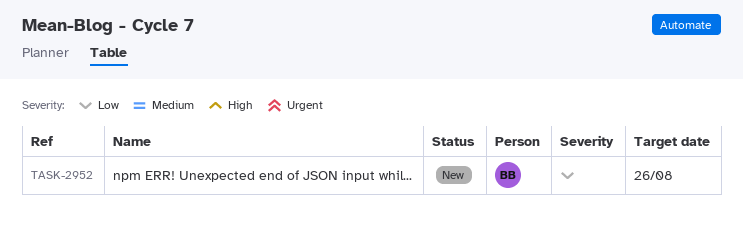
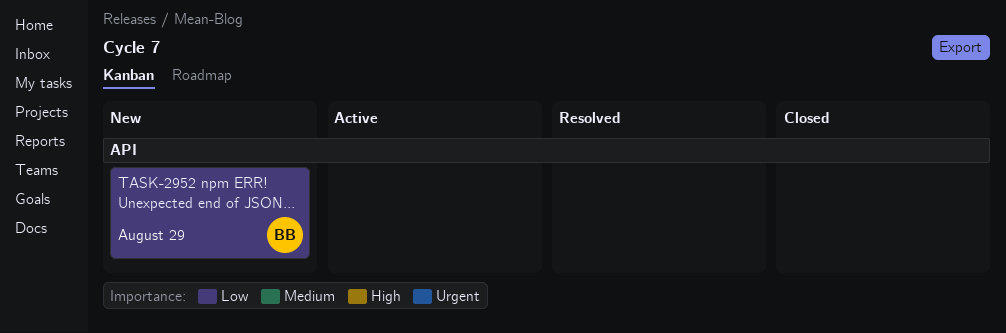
TASK-2952, due: Aug 26 -> Aug 29

